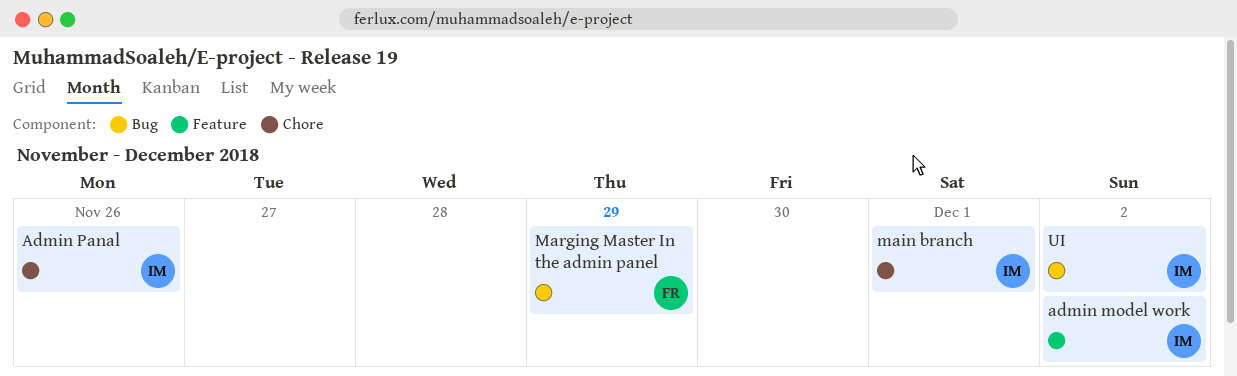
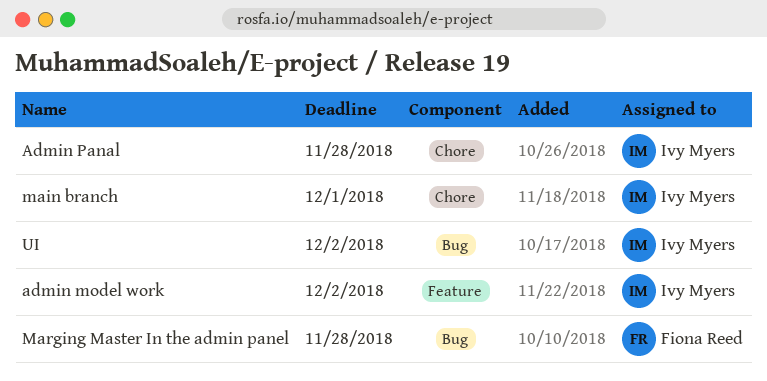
Admin Panal, due: Nov 26 -> Nov 28
Marging Master In the admin panel, due: Nov 29 -> Nov 28

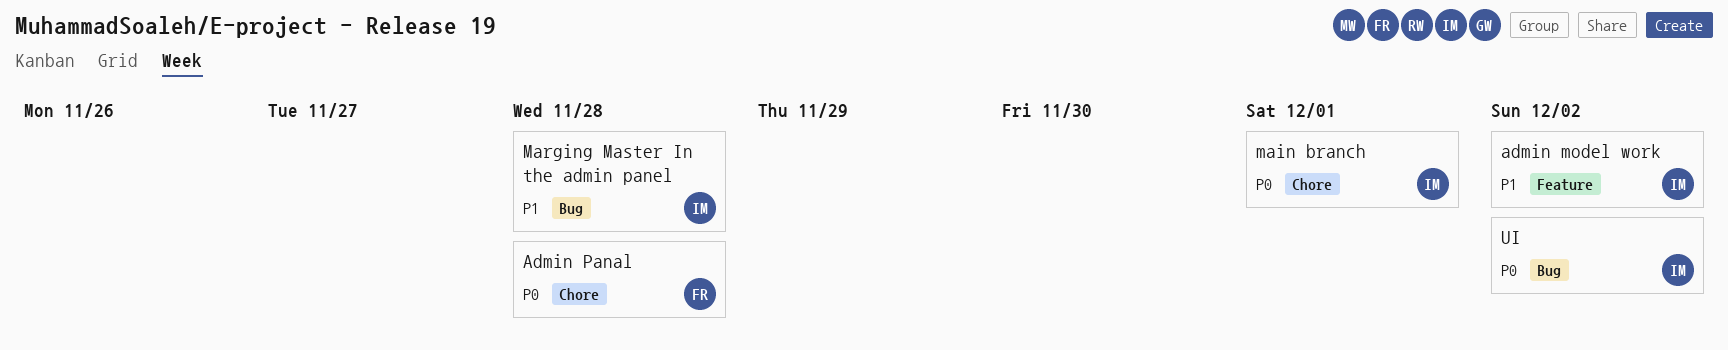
Admin Panal, owner: Ivy Myers -> Fiona Reed
Marging Master In the admin panel, owner: Fiona Reed -> Ivy Myers

